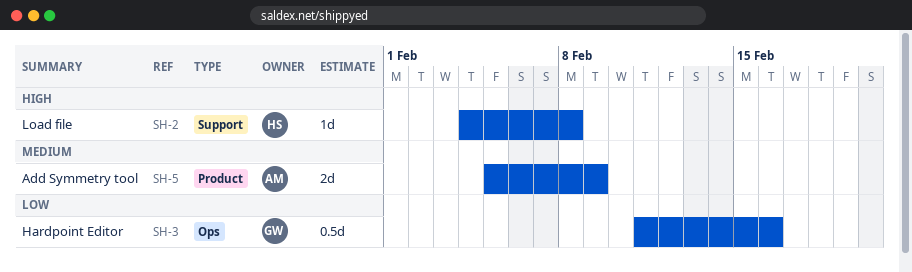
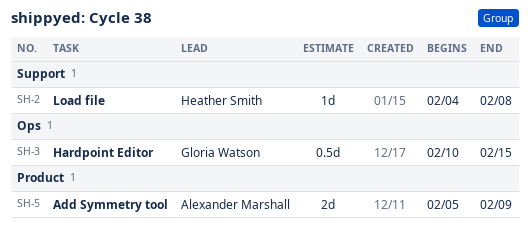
SH-3, start: Feb 11 -> Feb 10
SH-3, due: Feb 16 -> Feb 15

